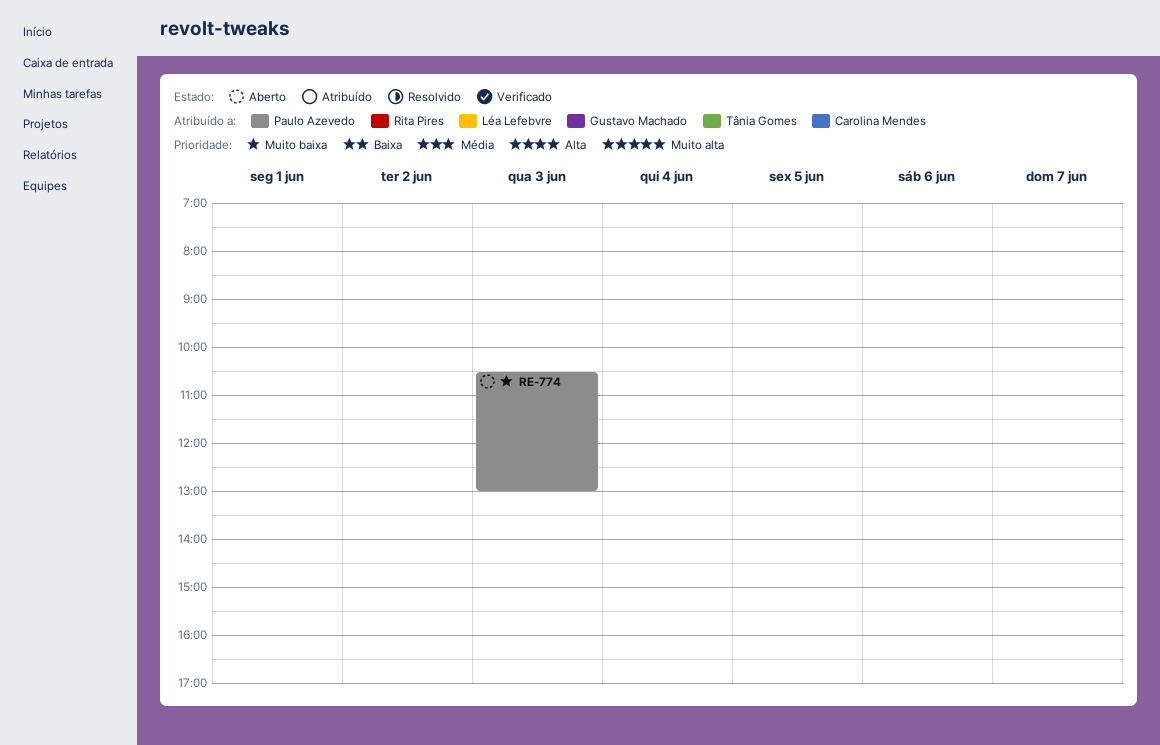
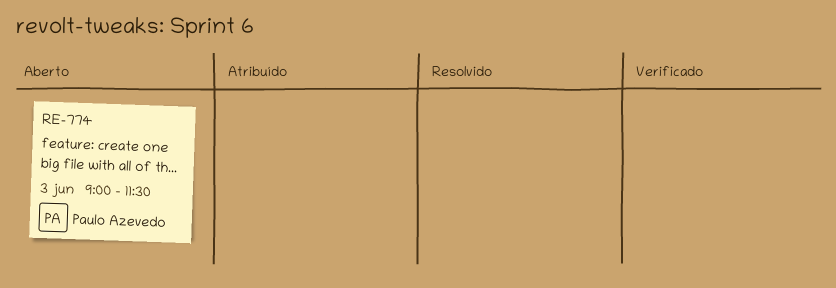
RE-774, begins: 10:30 -> 09:00
RE-774, ends: 13:00 -> 11:30

